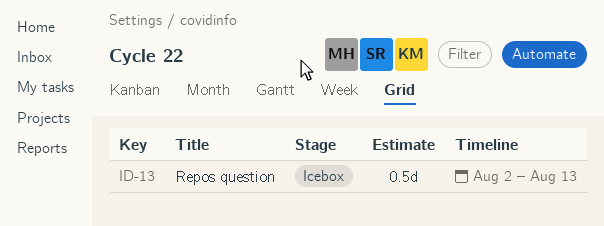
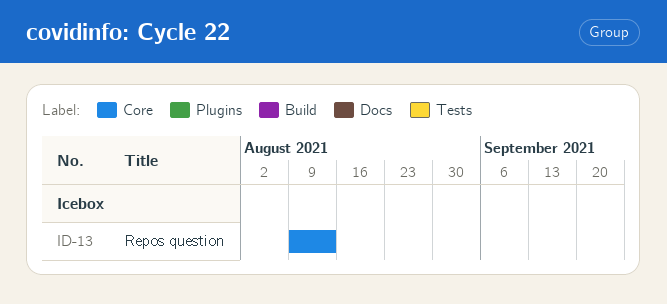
ID-13, start: Aug 2 -> Aug 9

